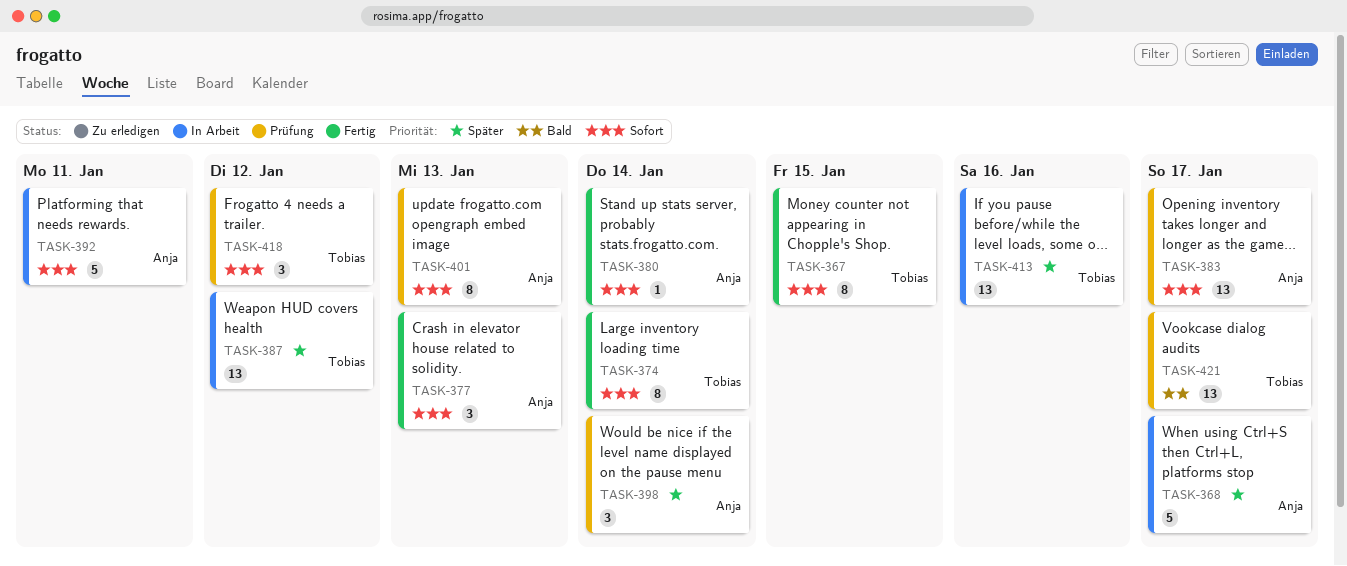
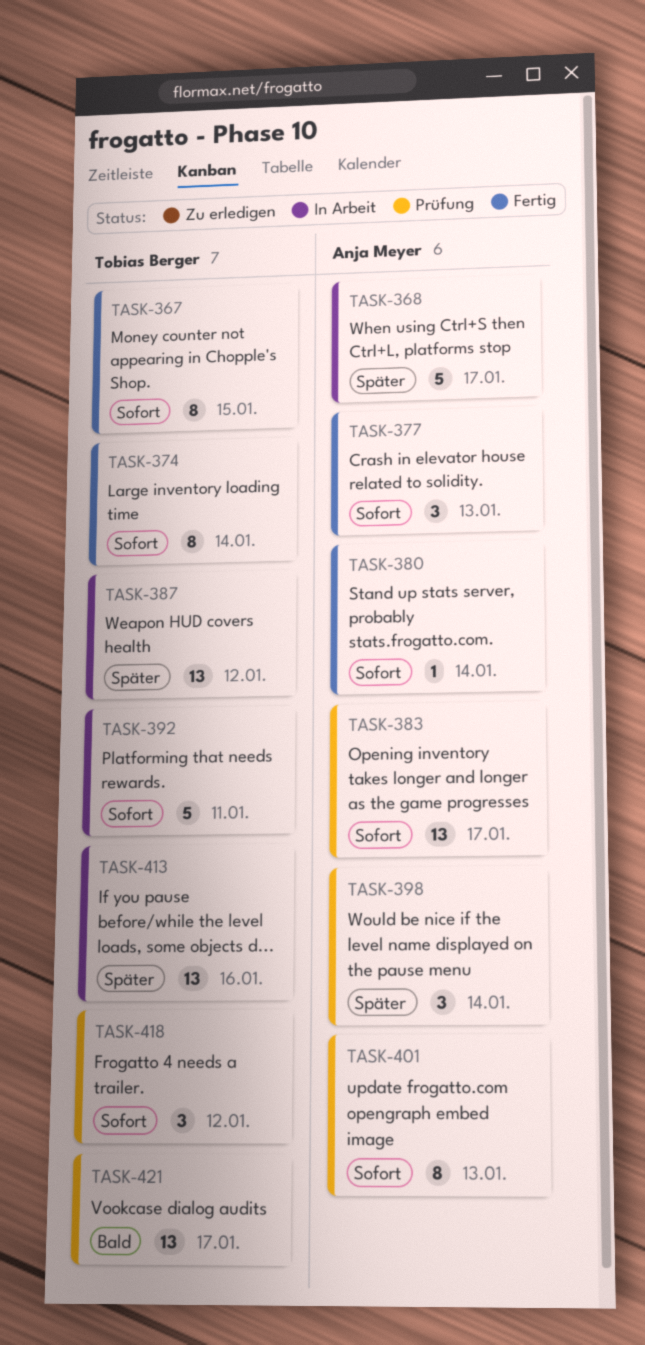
TASK-392, owner: Anja Meyer -> Tobias Berger

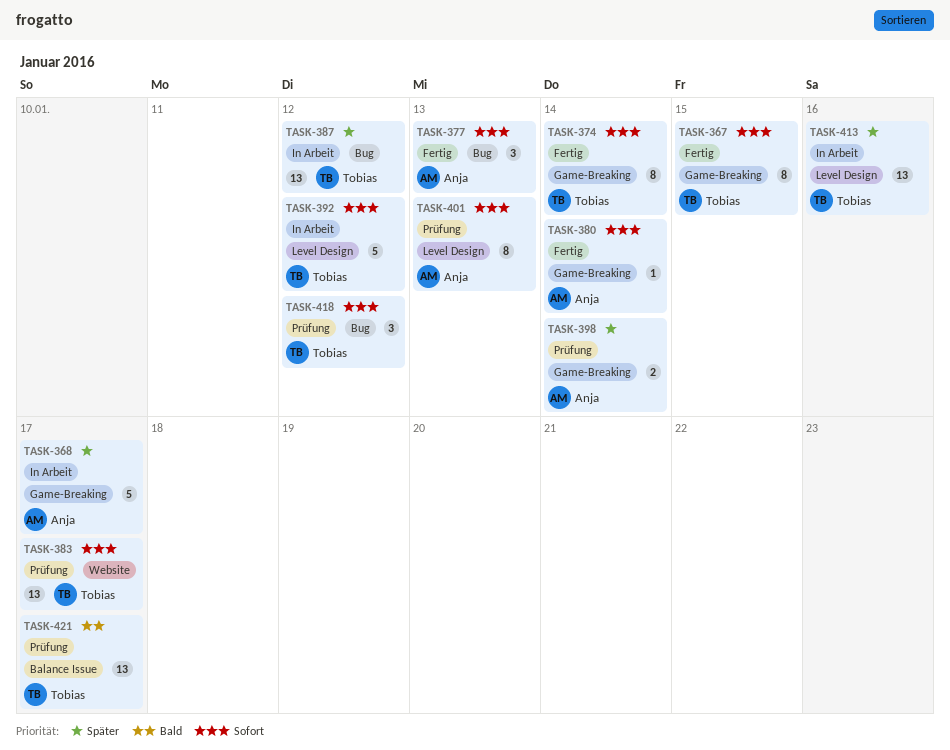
TASK-383, owner: Anja Meyer -> Tobias Berger
TASK-392, due: Jan 11 -> Jan 12
TASK-398, estimate: 3 -> 2

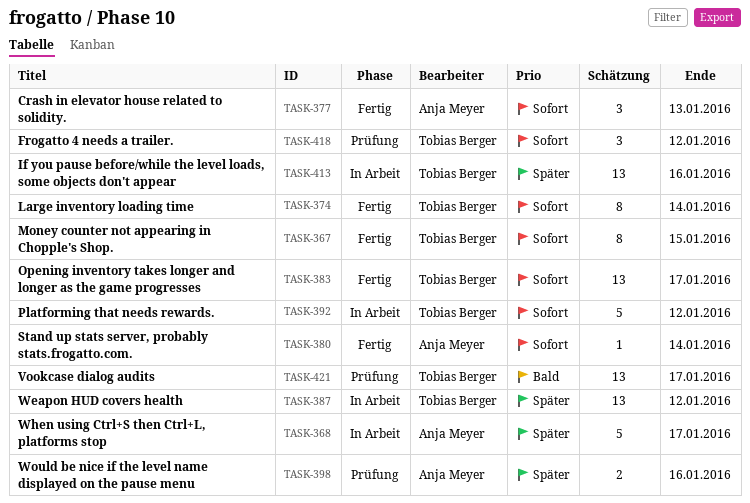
TASK-383, status: Prüfung -> Fertig
TASK-398, due: Jan 14 -> Jan 16
TASK-401: present -> none

